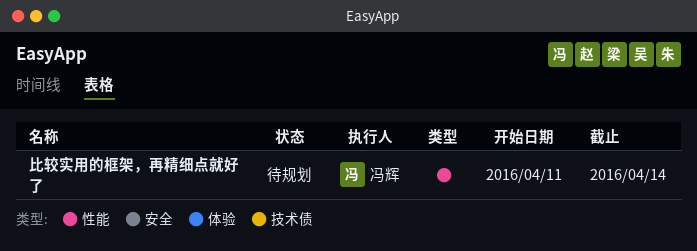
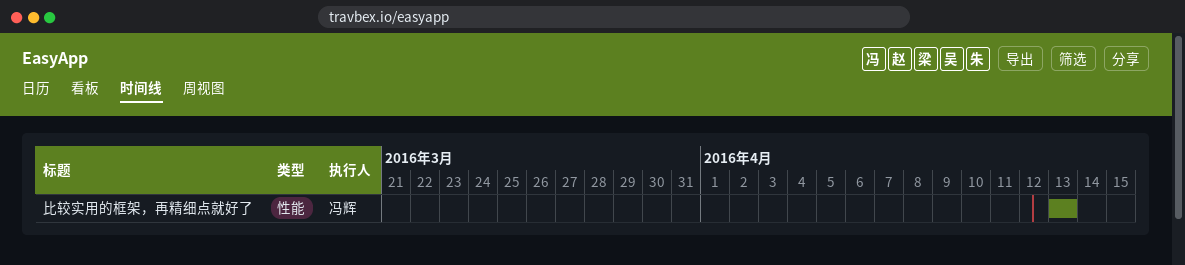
比较实用的框架，再精细点就好了, start: Apr 11 -> Apr 13
比较实用的框架，再精细点就好了, due: Apr 14 -> Apr 13

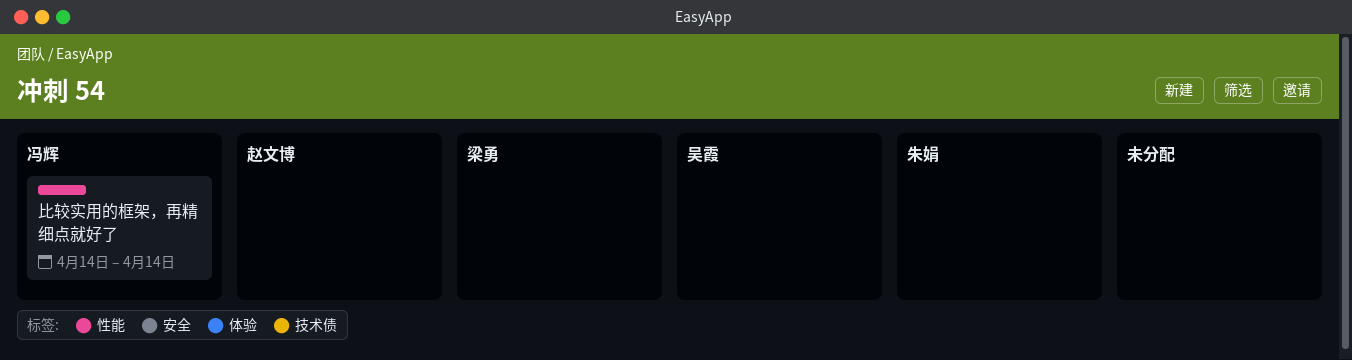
比较实用的框架，再精细点就好了, start: Apr 13 -> Apr 14
比较实用的框架，再精细点就好了, due: Apr 13 -> Apr 14

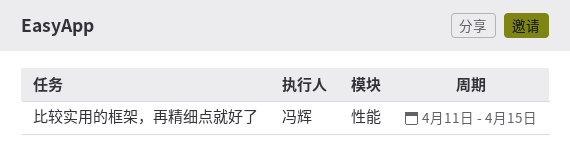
比较实用的框架，再精细点就好了, start: Apr 14 -> Apr 11
比较实用的框架，再精细点就好了, due: Apr 14 -> Apr 15

